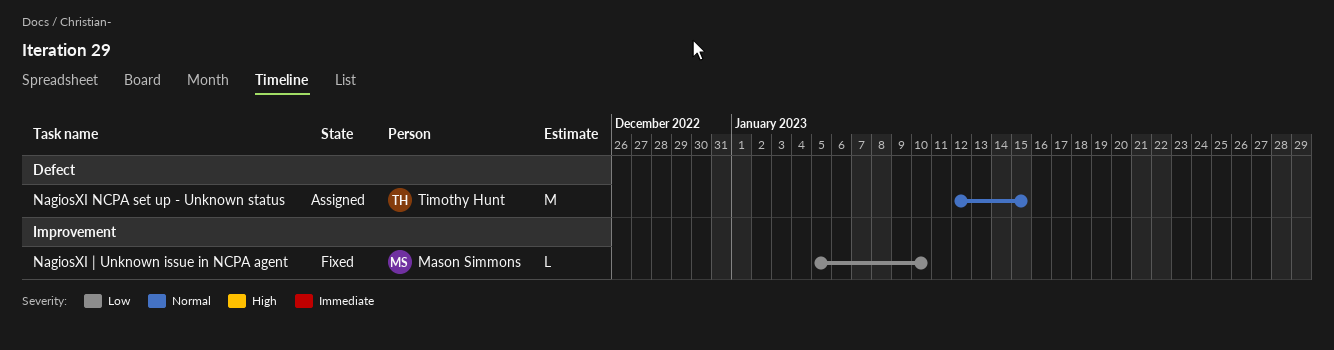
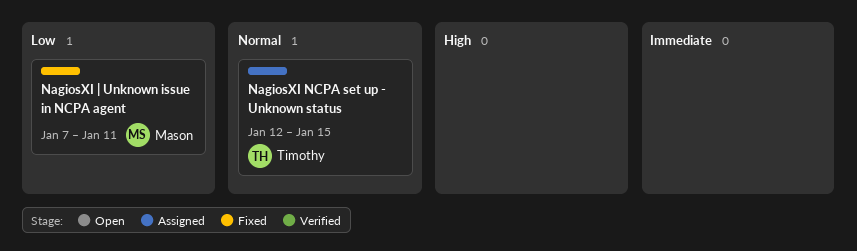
NagiosXI | Unknown issue in NCPA agent, start: Jan 5 -> Jan 7
NagiosXI | Unknown issue in NCPA agent, due: Jan 10 -> Jan 11

